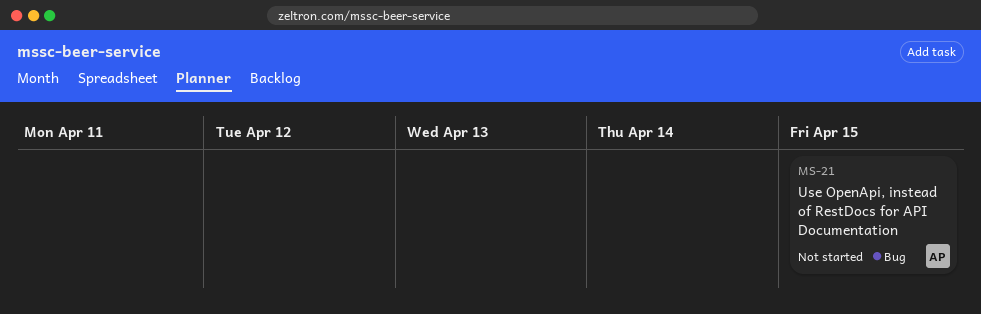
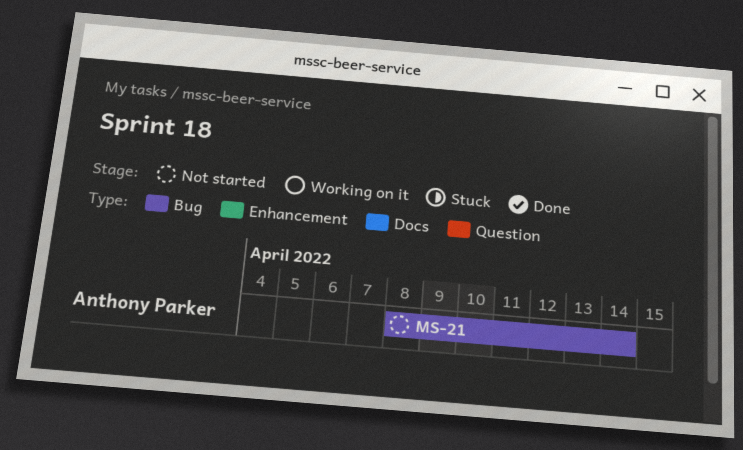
MS-21, due: Apr 15 -> Apr 14

